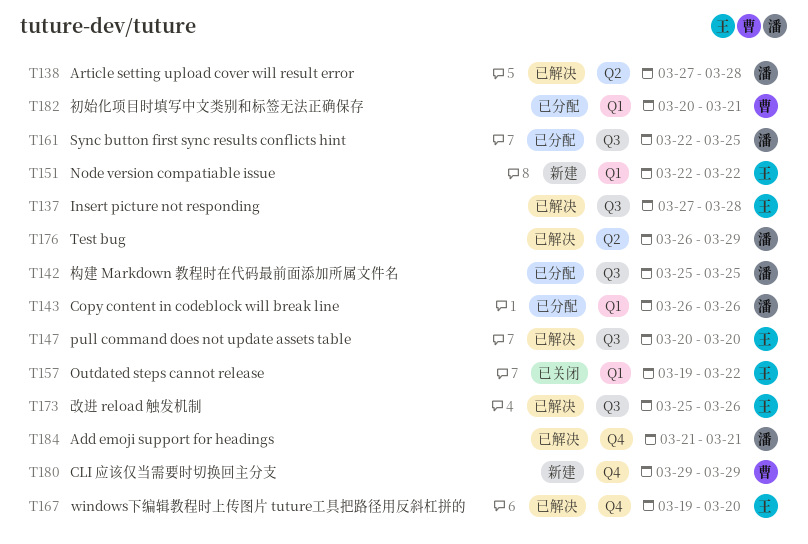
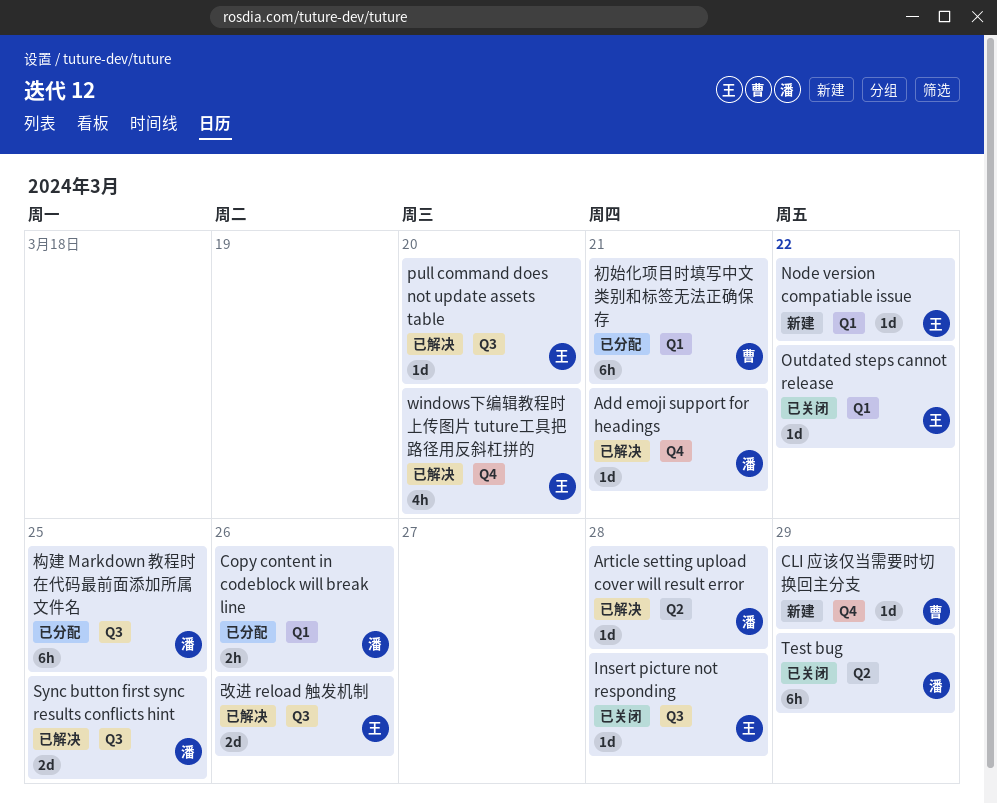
Insert picture not responding, status: 已解决 -> 已关闭
Sync button first sync results conflicts hint, status: 已分配 -> 已解决
Test bug, status: 已解决 -> 已关闭

